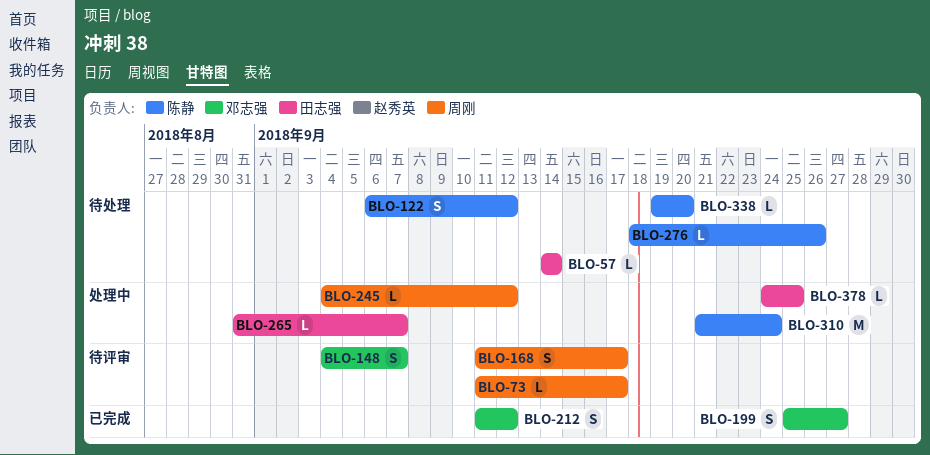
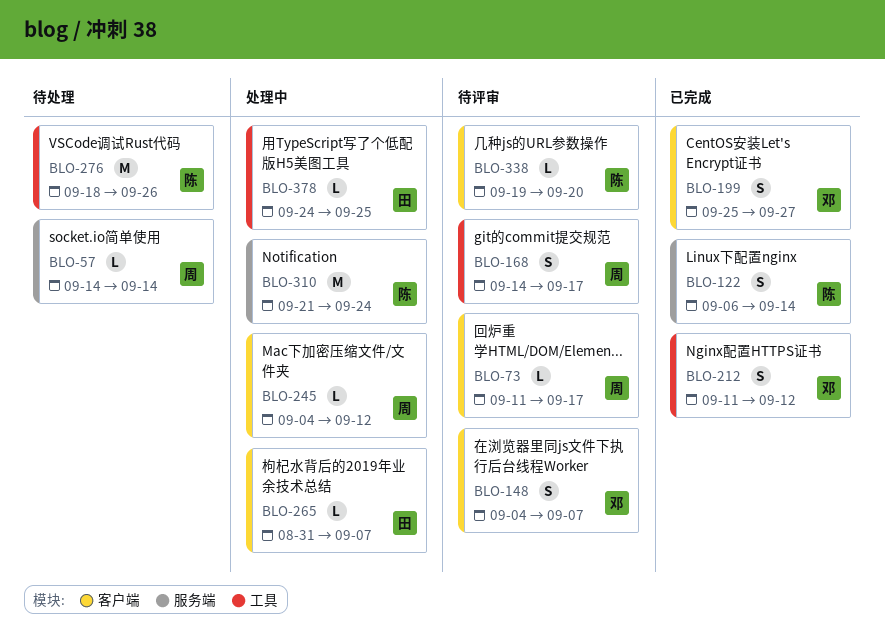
BLO-57, owner: 田志强 -> 周刚
BLO-122, status: 待处理 -> 已完成
BLO-122, due: Sep 12 -> Sep 14
BLO-168, start: Sep 11 -> Sep 14
BLO-276, estimate: L -> M
BLO-338, status: 待处理 -> 待评审

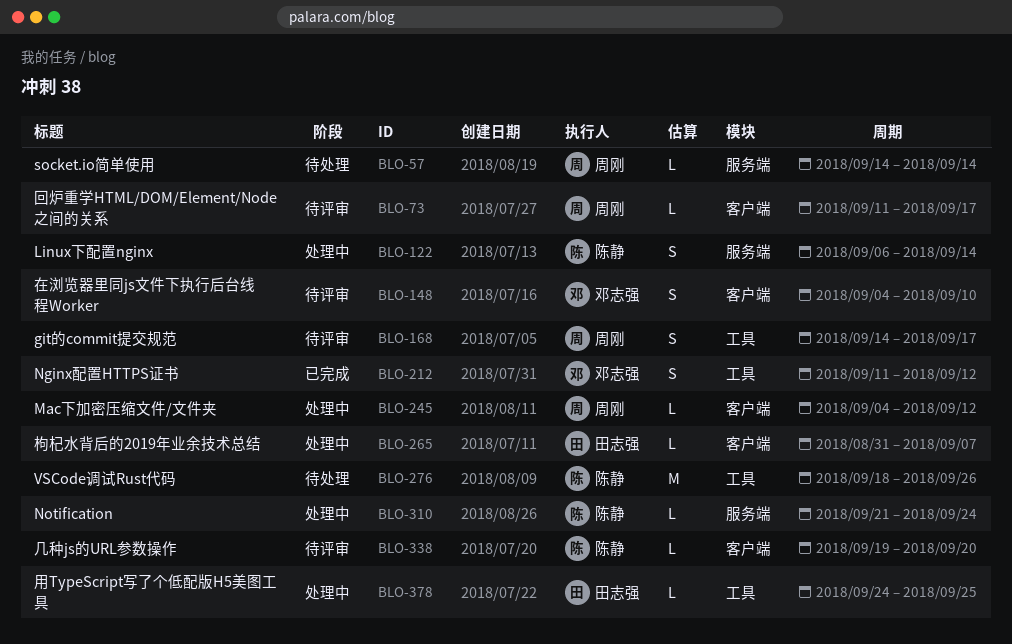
BLO-122, status: 已完成 -> 处理中
BLO-148, due: Sep 7 -> Sep 10
BLO-199: present -> none
BLO-310, estimate: M -> L

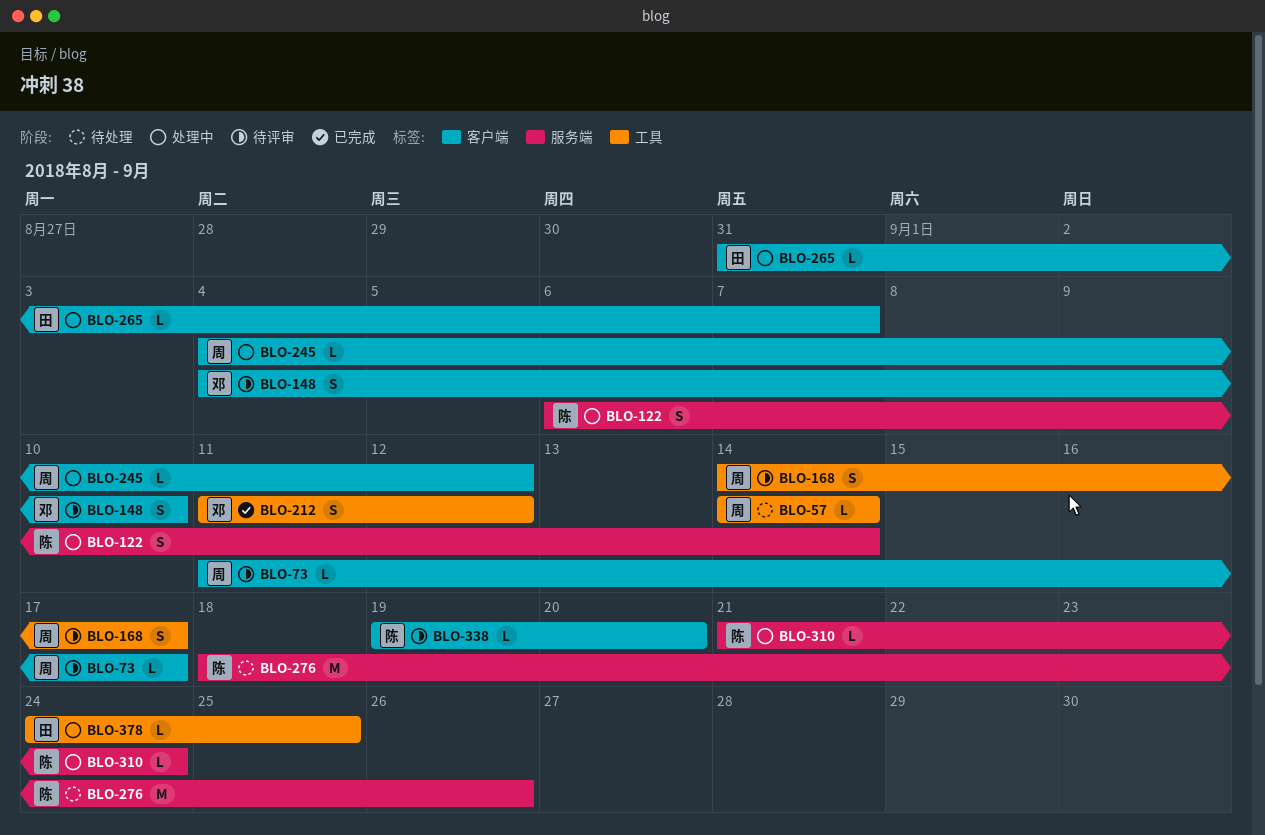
BLO-57, label: 服务端 -> 工具
BLO-276, label: 工具 -> 服务端

